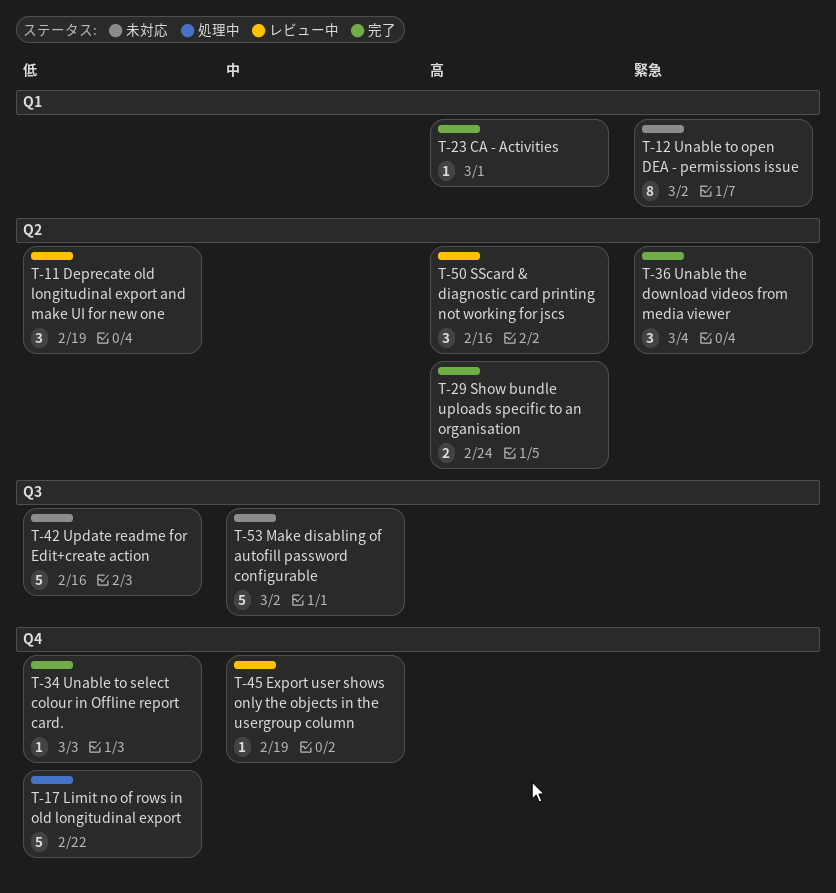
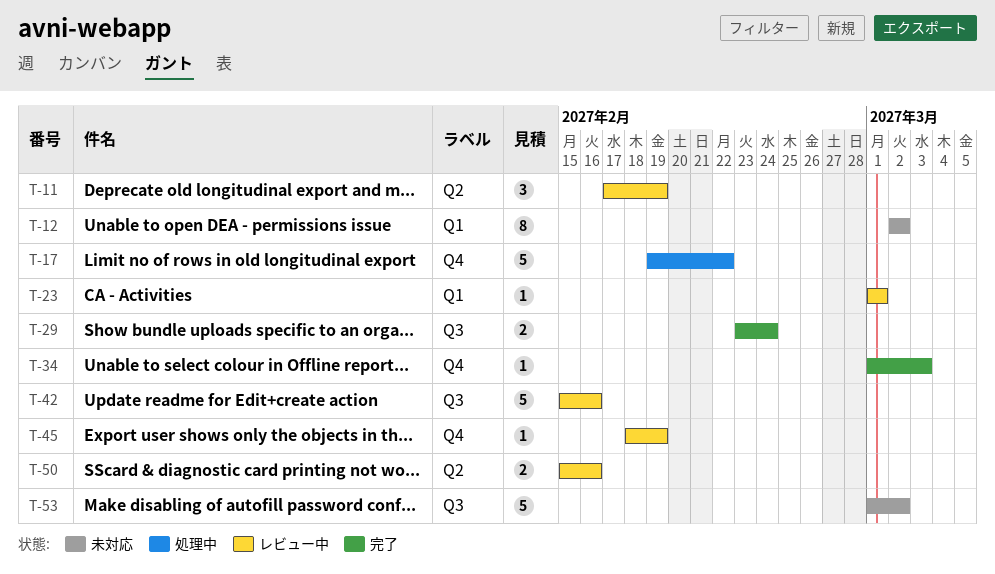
T-23, status: 完了 -> レビュー中
T-29, label: Q2 -> Q3
T-36: present -> none
T-42, status: 未対応 -> レビュー中
T-50, estimate: 3 -> 2

